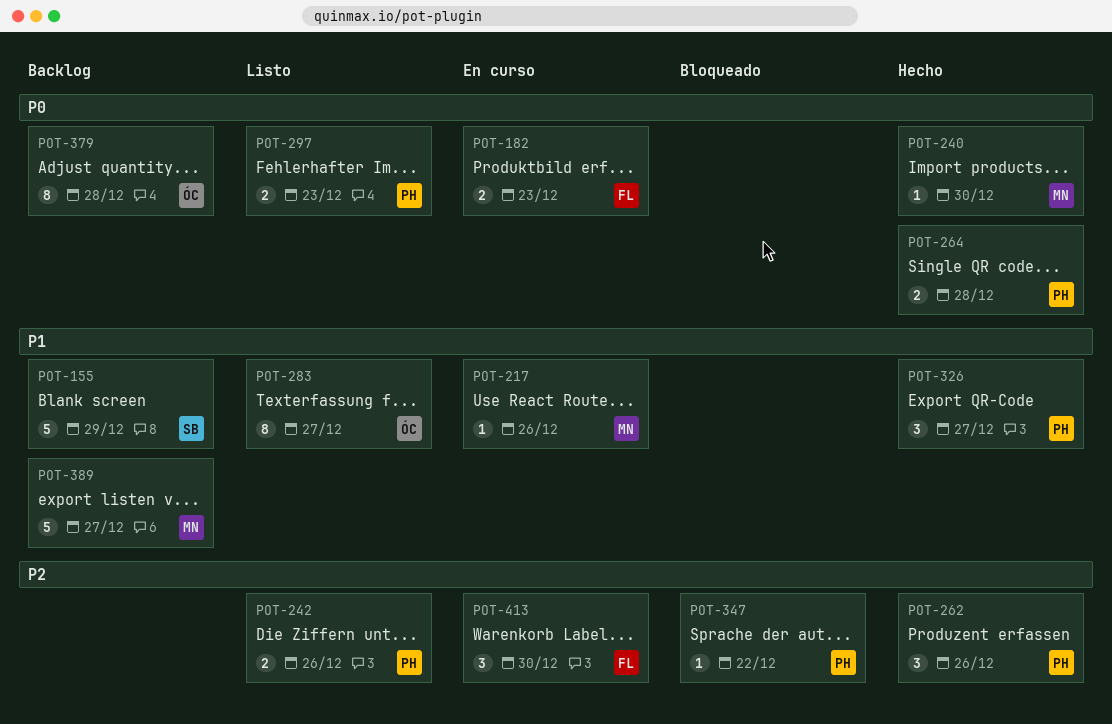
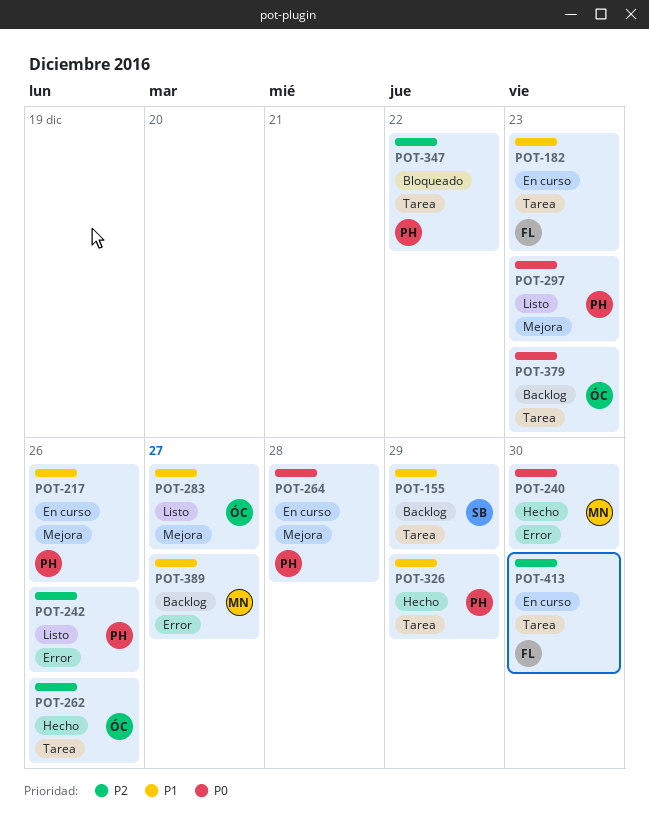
POT-182, priority: P0 -> P1
POT-217, owner: MN -> PH
POT-262, owner: PH -> ÓC
POT-264, status: Hecho -> En curso
POT-326, due: Dec 27 -> Dec 29
POT-379, due: Dec 28 -> Dec 23

